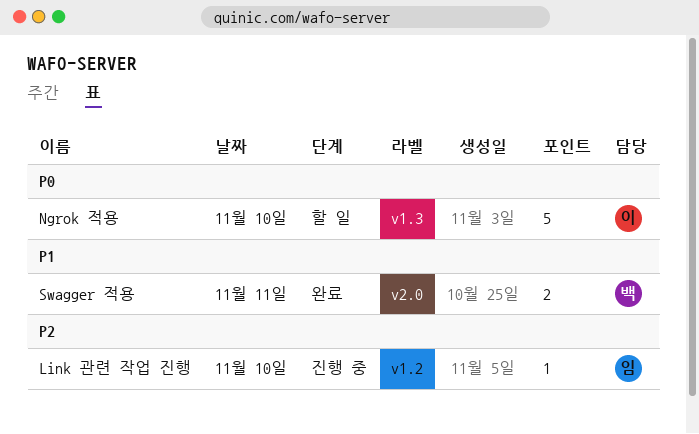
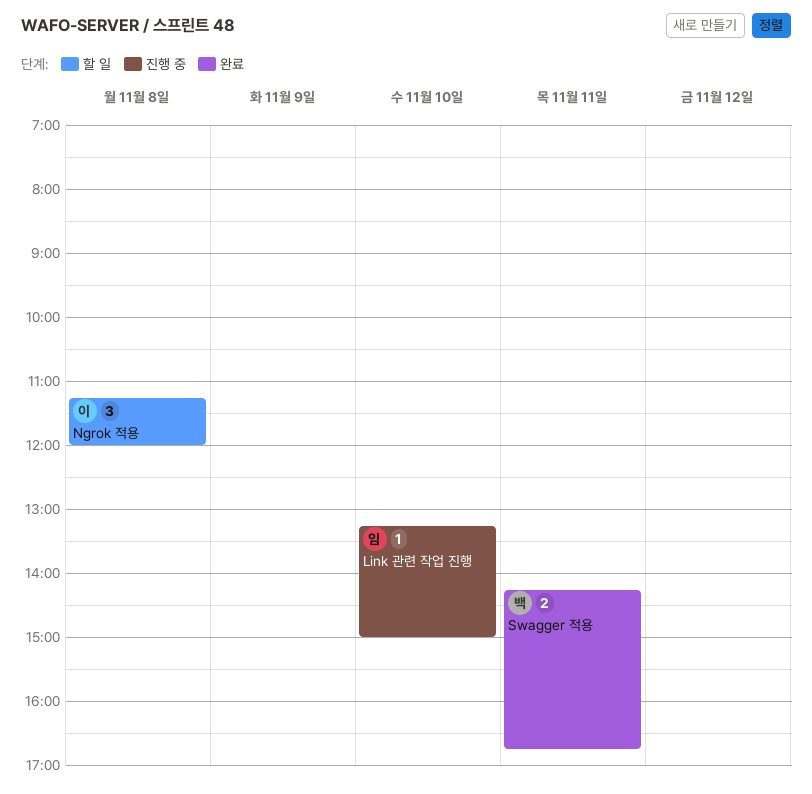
Ngrok 적용, estimate: 5 -> 3
Ngrok 적용, day: Nov 10 -> Nov 8

